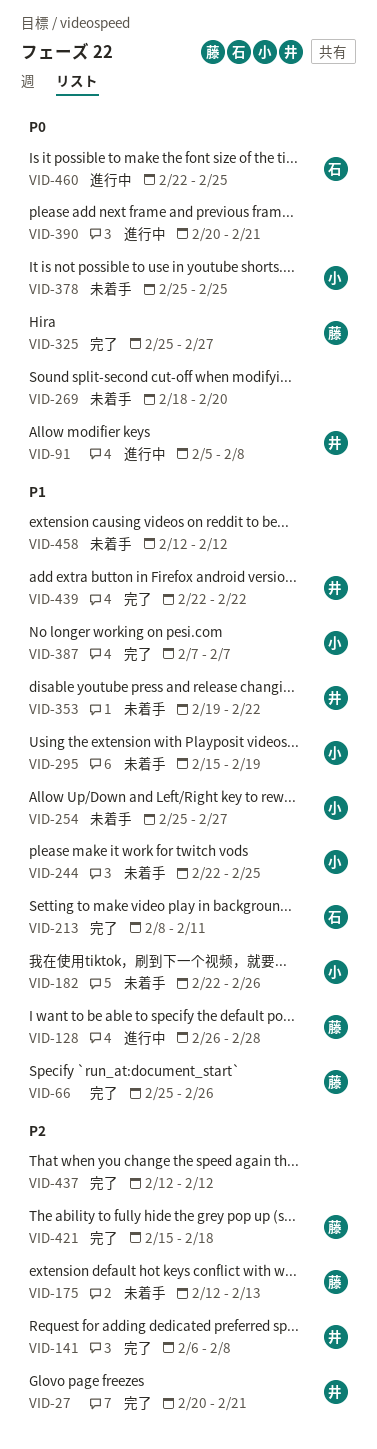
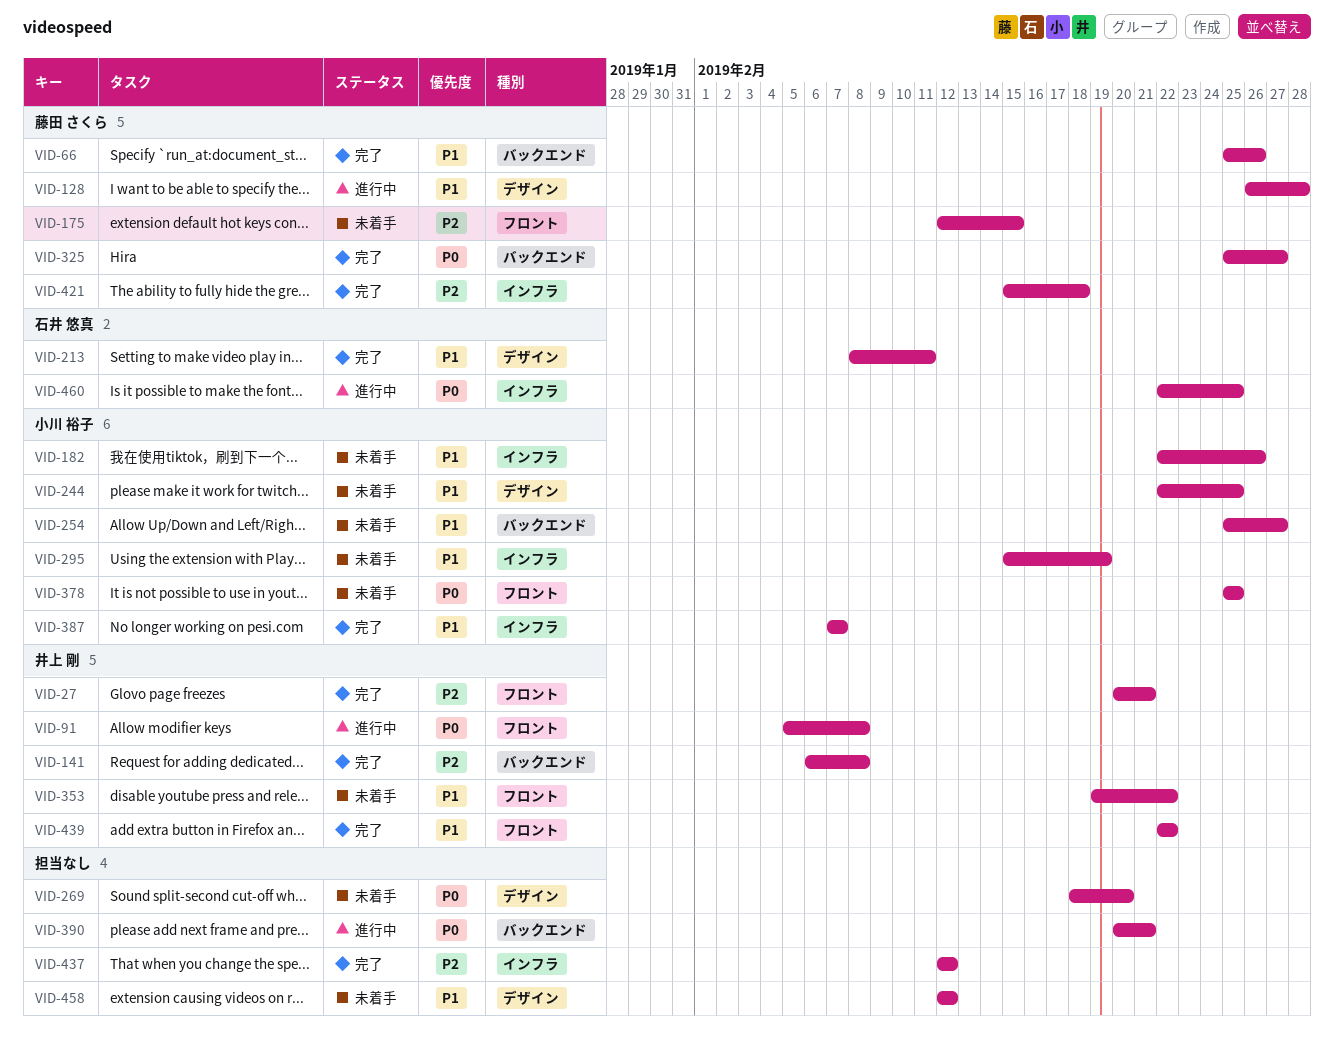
VID-175, due: Feb 13 -> Feb 15

